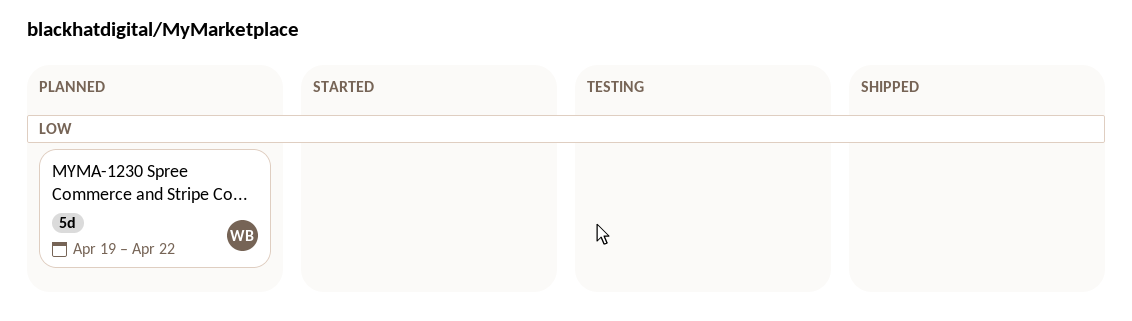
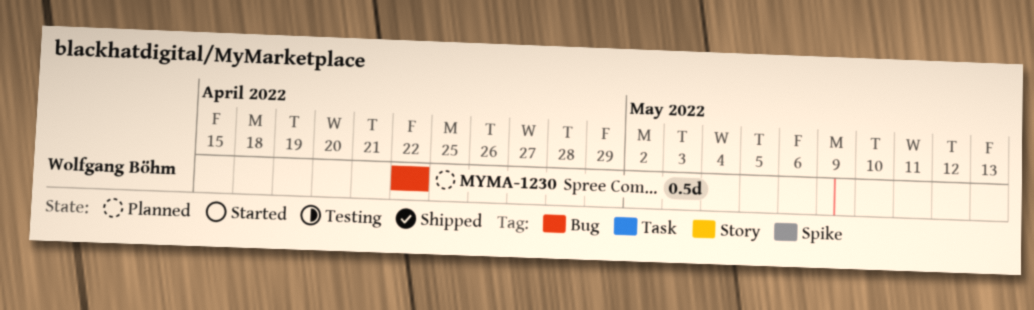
MYMA-1230, estimate: 5d -> 0.5d
MYMA-1230, start: Apr 19 -> Apr 22

